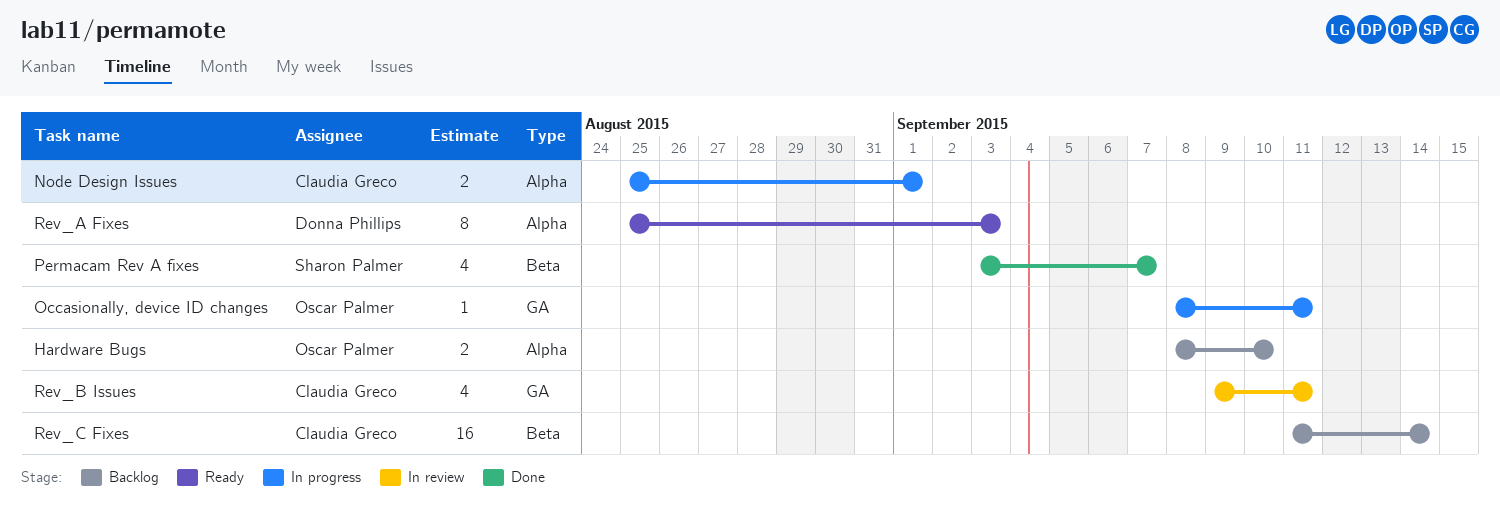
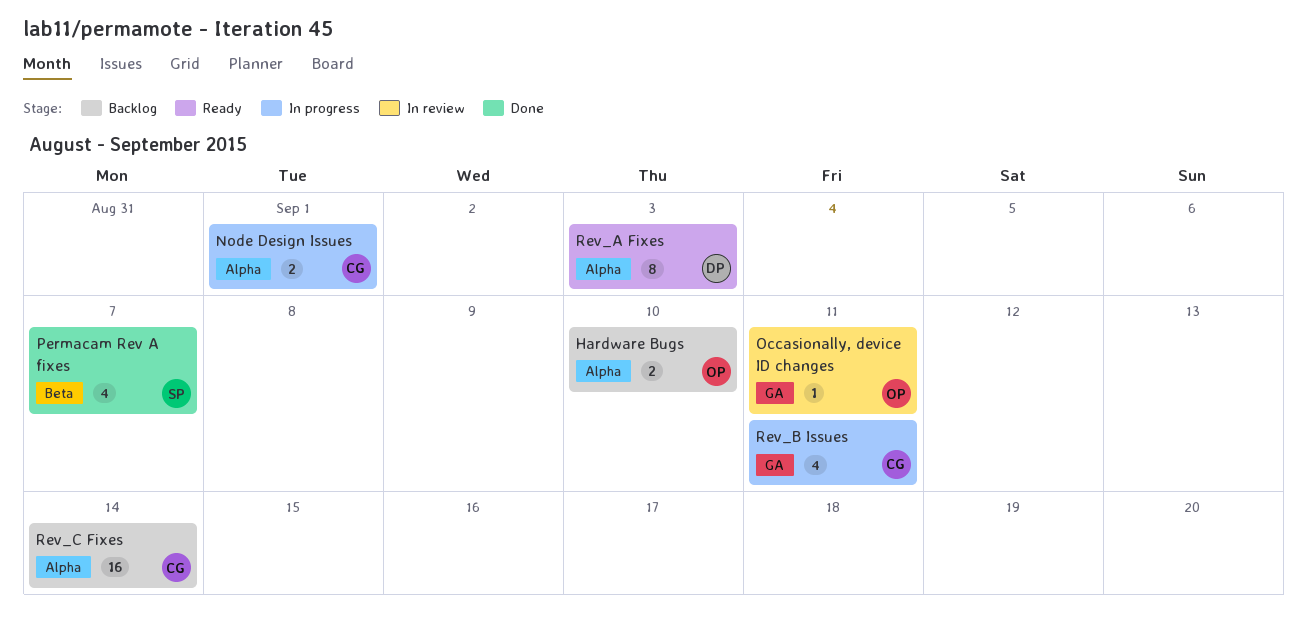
Occasionally, device ID changes, status: In progress -> In review
Rev_B Issues, status: In review -> In progress
Rev_C Fixes, label: Beta -> Alpha

